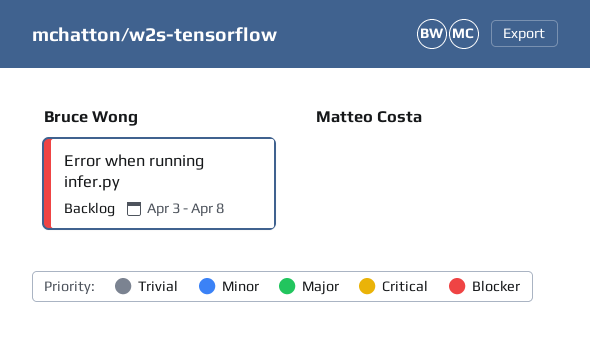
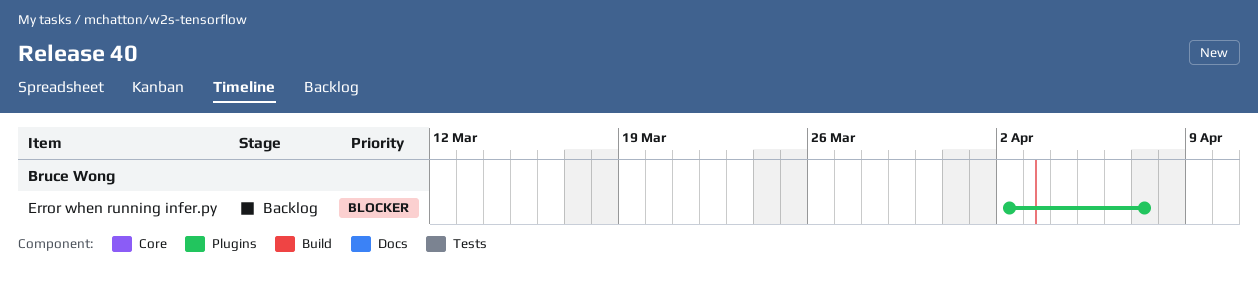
Error when running infer.py, start: Apr 3 -> Apr 2
Error when running infer.py, due: Apr 8 -> Apr 7

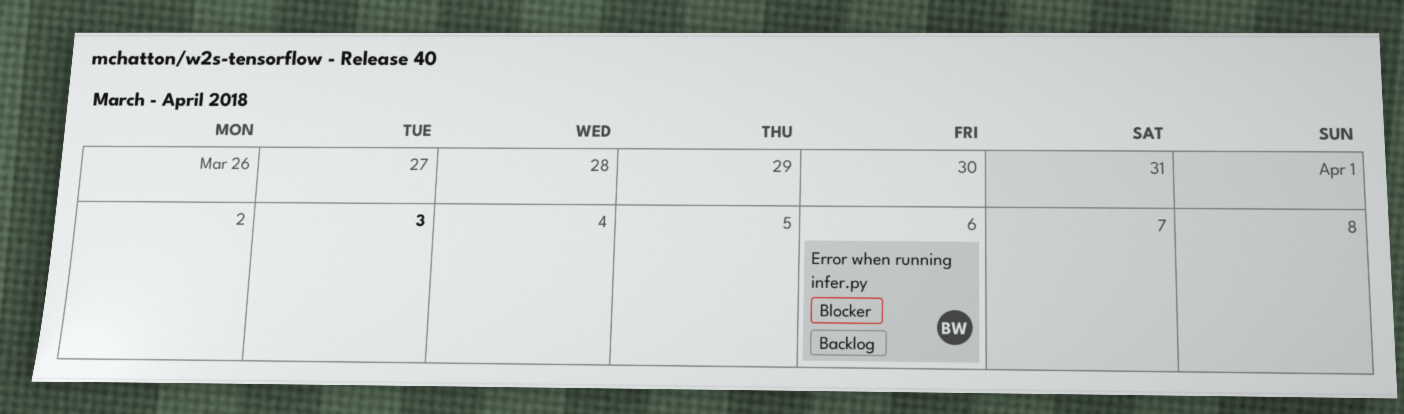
Error when running infer.py, due: Apr 7 -> Apr 6

